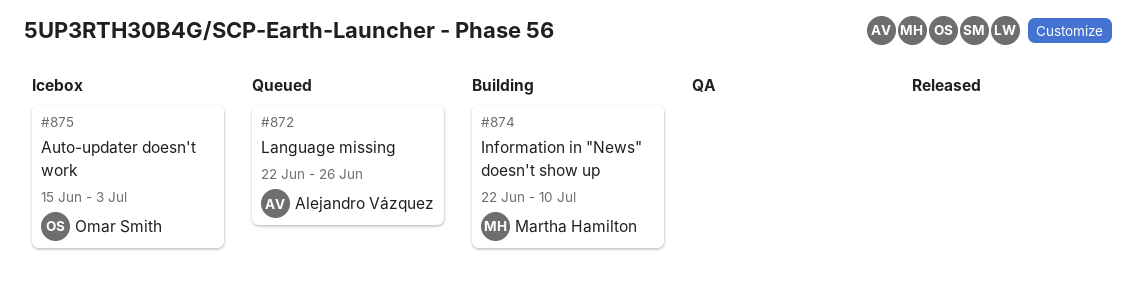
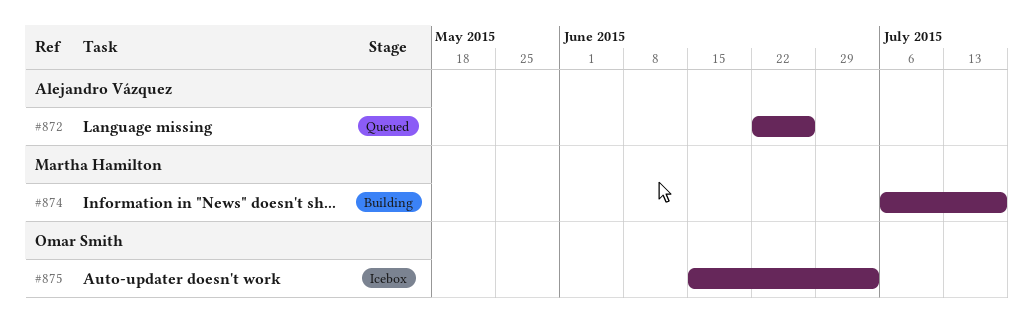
#874, start: Jun 22 -> Jul 6
#874, due: Jul 10 -> Jul 17

